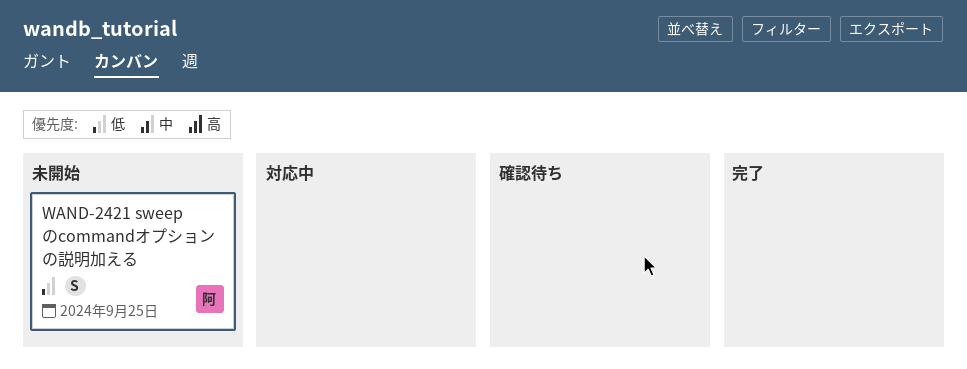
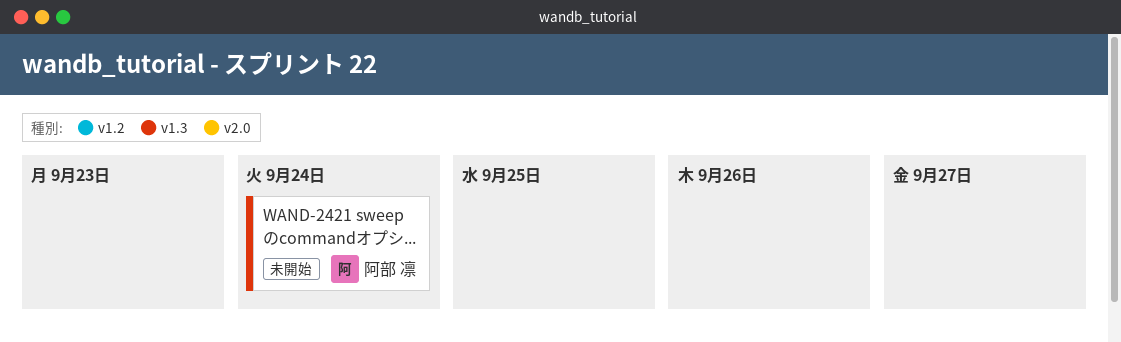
WAND-2421, due: Sep 25 -> Sep 24

